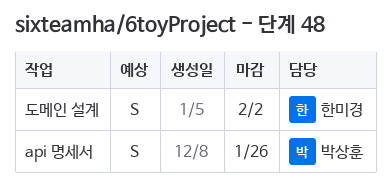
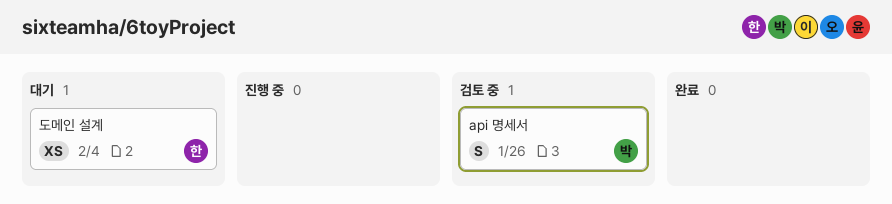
도메인 설계, estimate: S -> XS
도메인 설계, due: Feb 2 -> Feb 4

